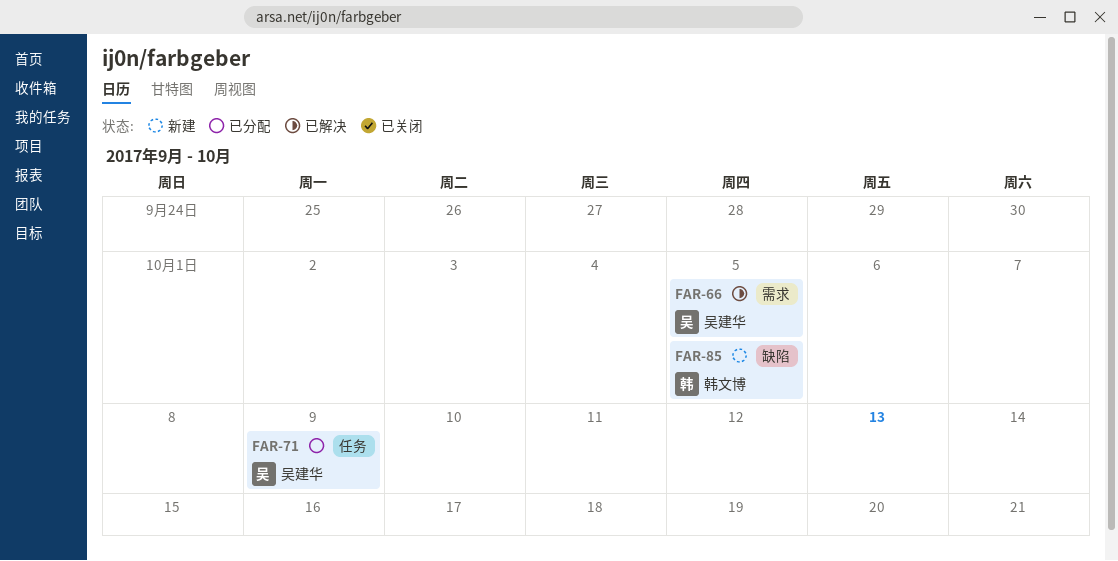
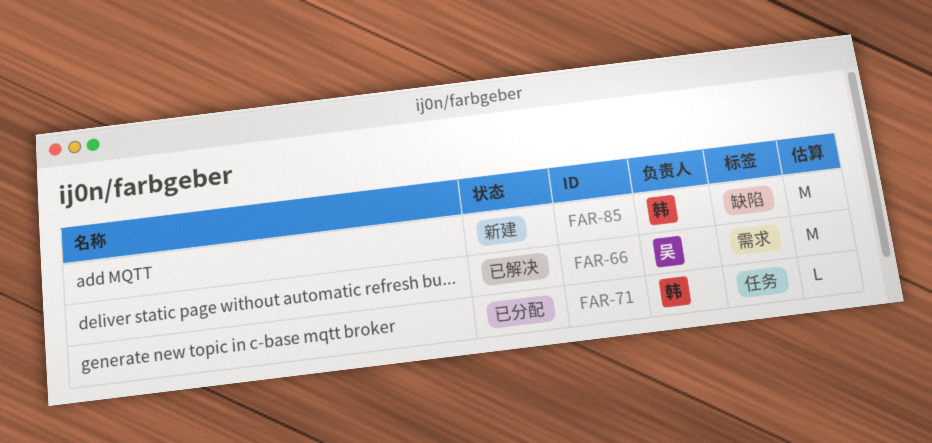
FAR-71, owner: 吴建华 -> 韩文博

